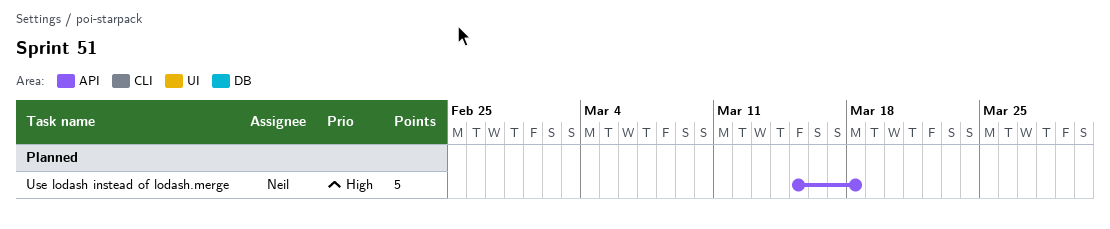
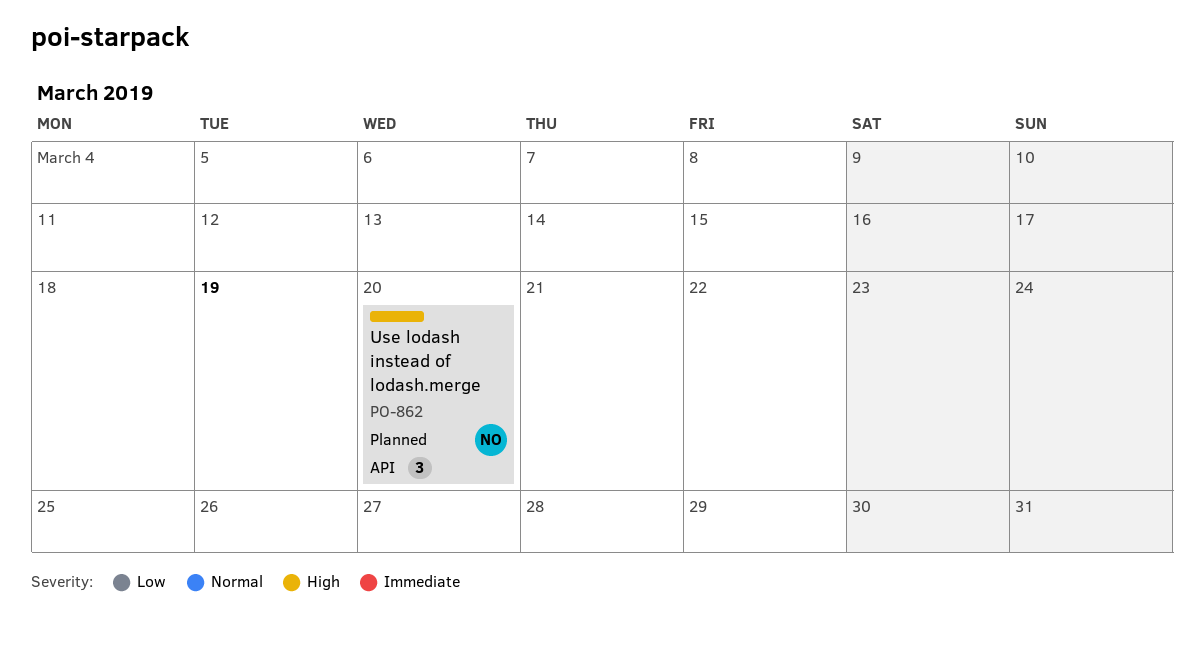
Use lodash instead of lodash.merge, estimate: 5 -> 3
Use lodash instead of lodash.merge, due: Mar 18 -> Mar 20

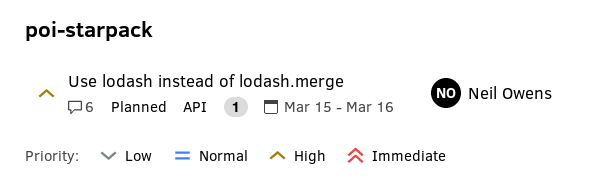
Use lodash instead of lodash.merge, estimate: 3 -> 1
Use lodash instead of lodash.merge, due: Mar 20 -> Mar 16

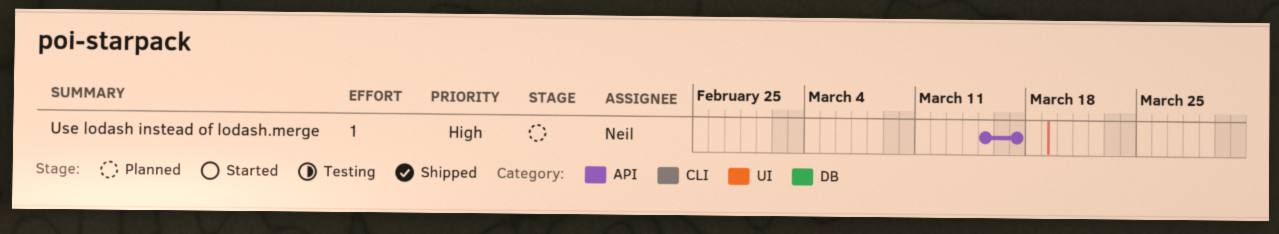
Use lodash instead of lodash.merge, due: Mar 16 -> Mar 17

